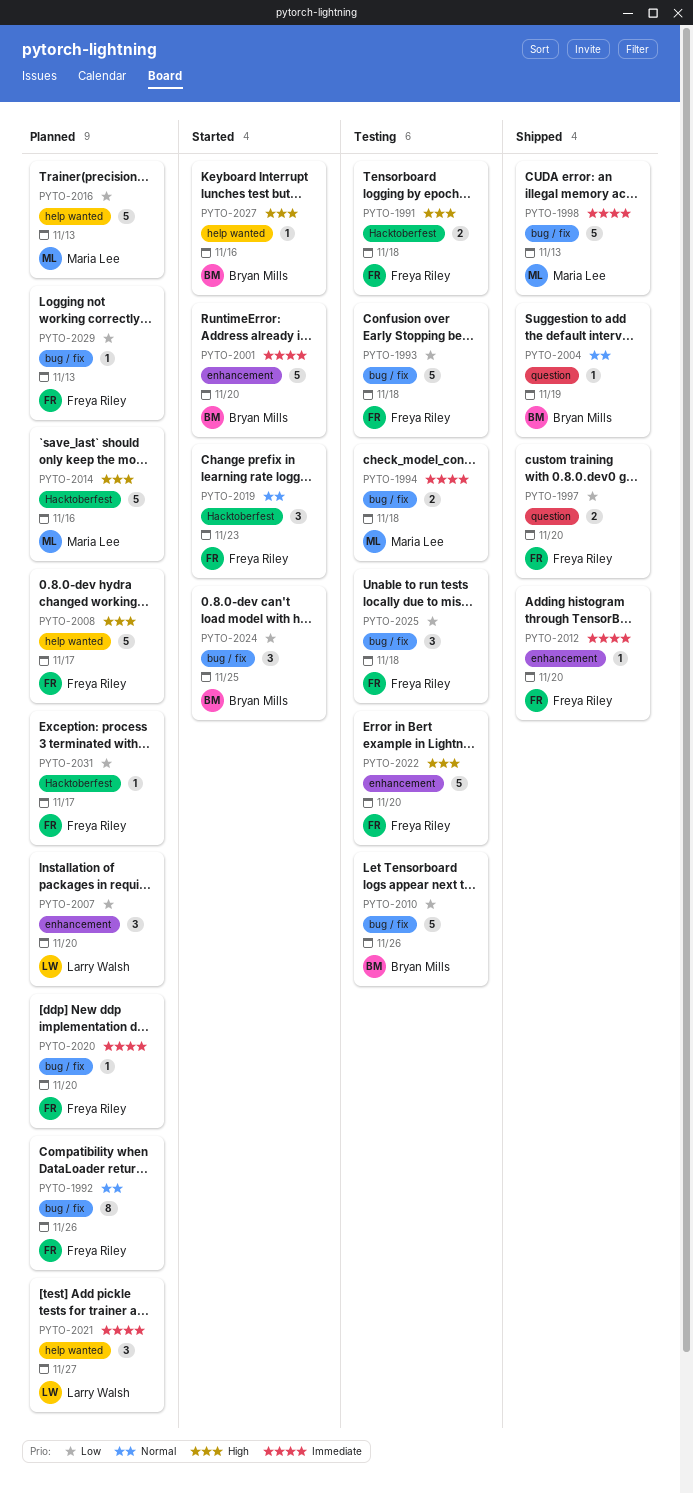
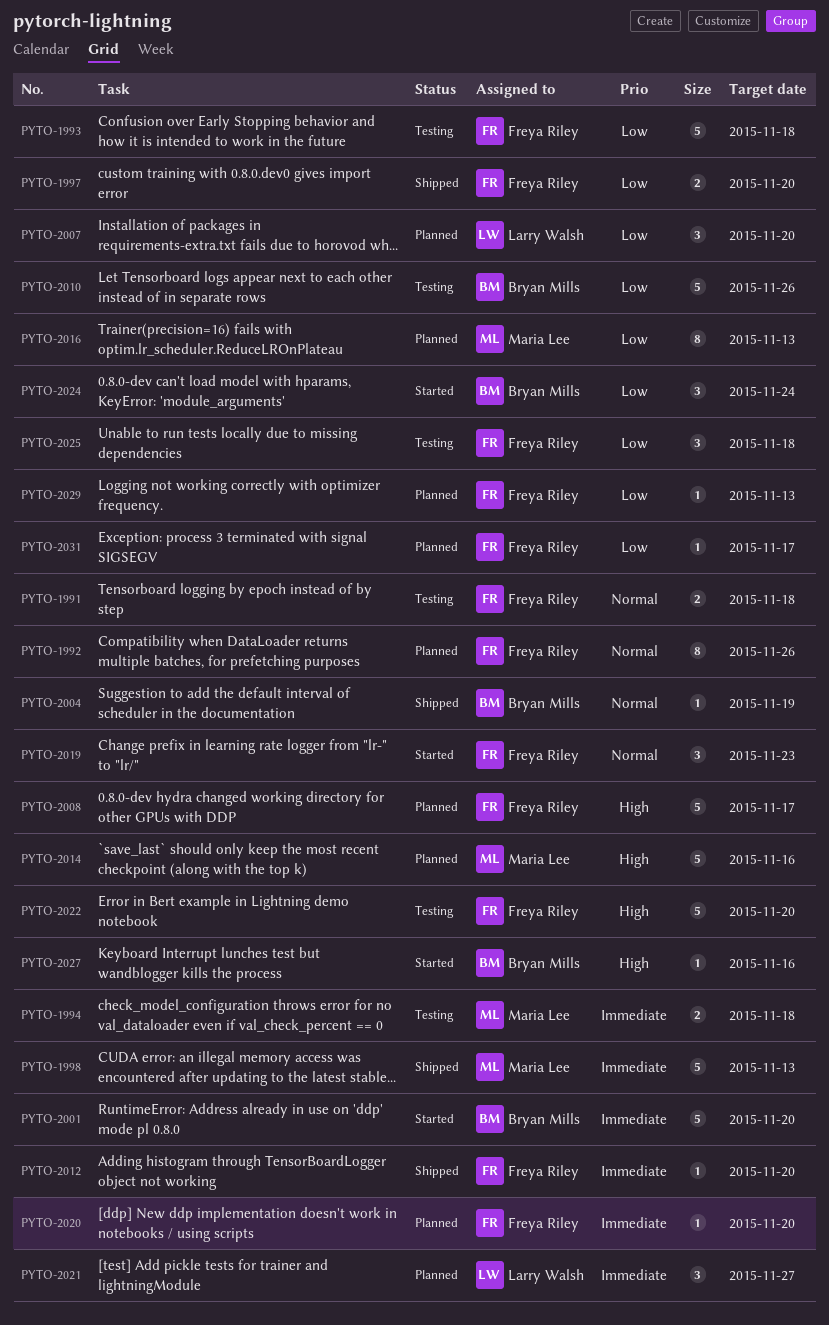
PYTO-1991, priority: High -> Normal
PYTO-2016, estimate: 5 -> 8
PYTO-2024, due: Nov 25 -> Nov 24

